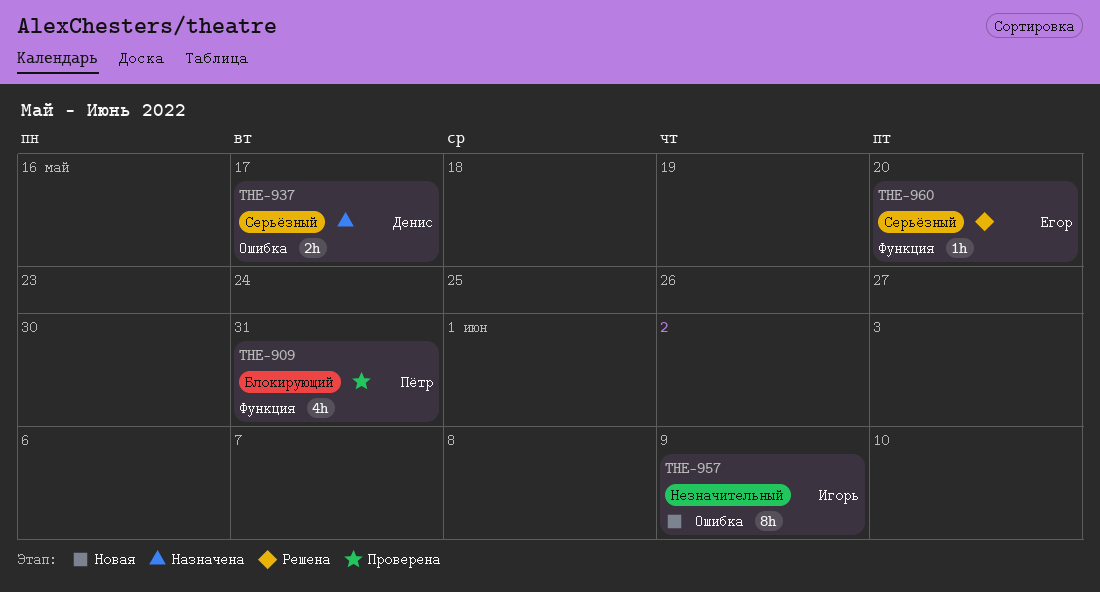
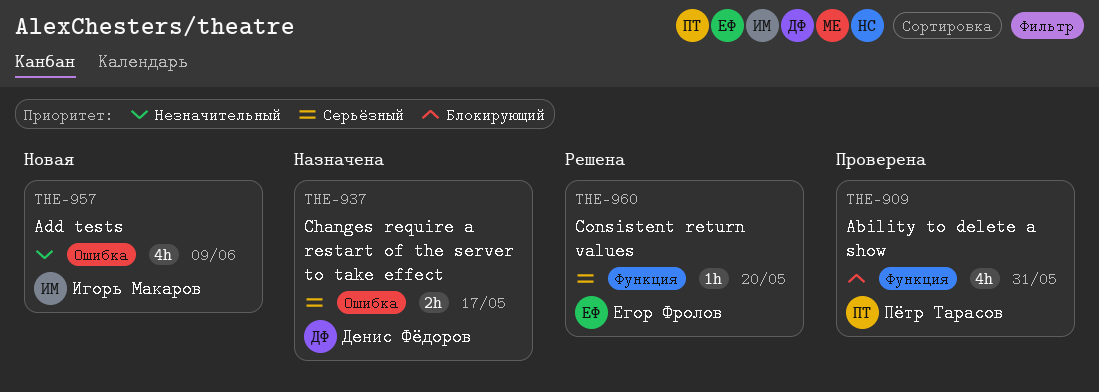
THE-957, estimate: 8h -> 4h

